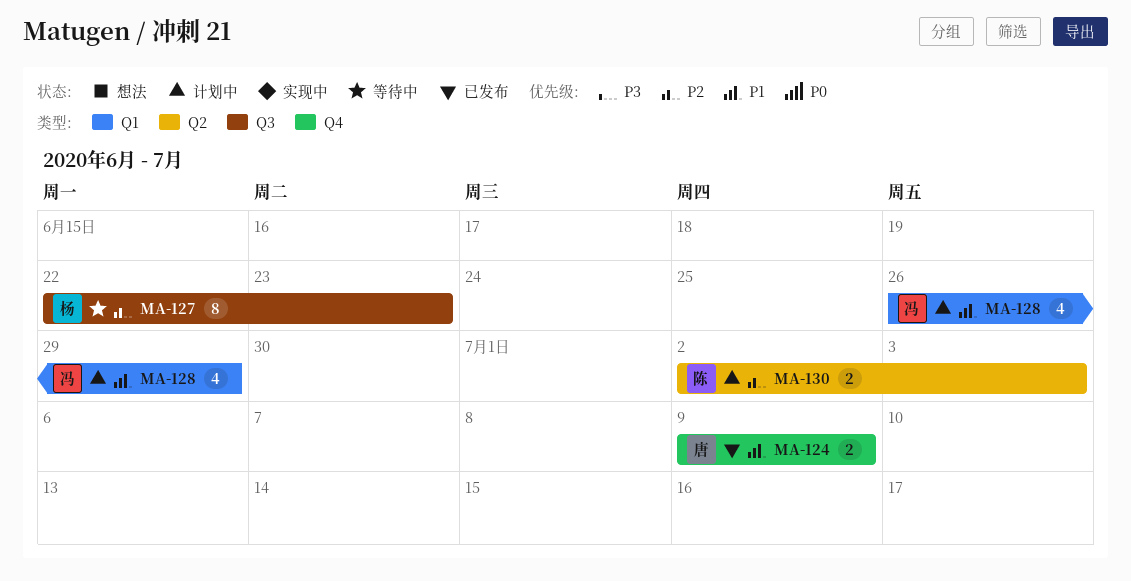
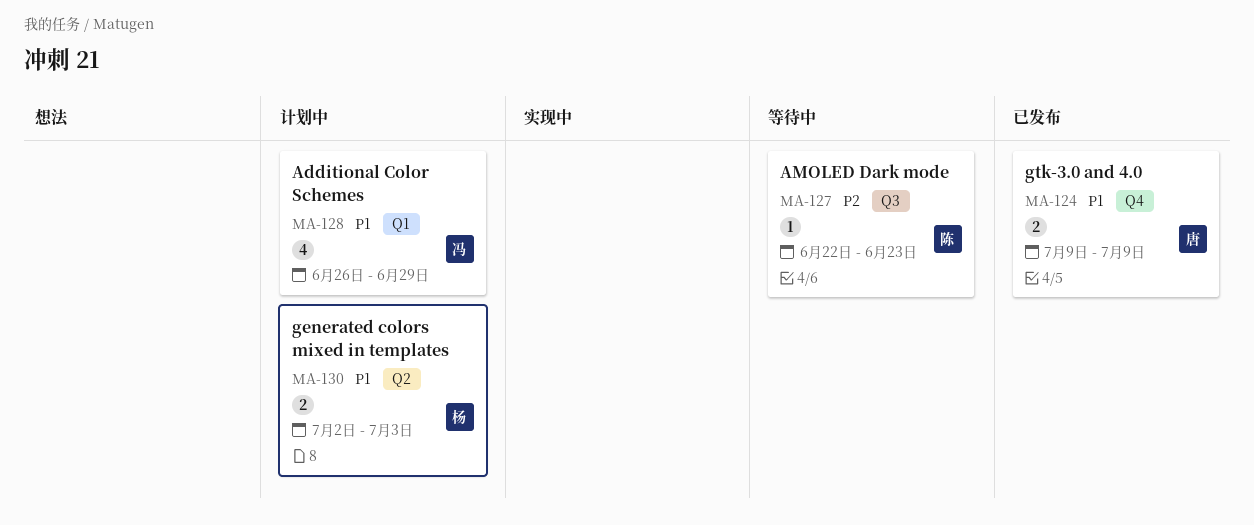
MA-127, owner: 杨 -> 陈
MA-127, estimate: 8 -> 1
MA-130, owner: 陈 -> 杨
MA-130, priority: P2 -> P1

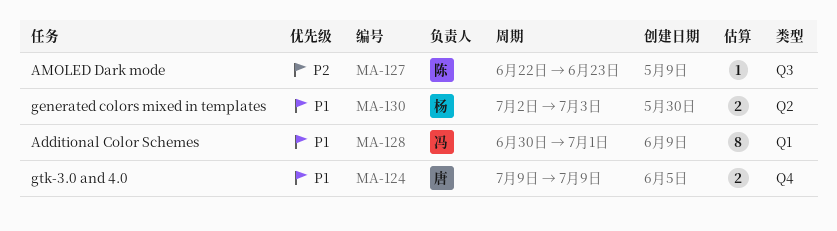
MA-128, estimate: 4 -> 8
MA-128, start: Jun 26 -> Jun 30
MA-128, due: Jun 29 -> Jul 1

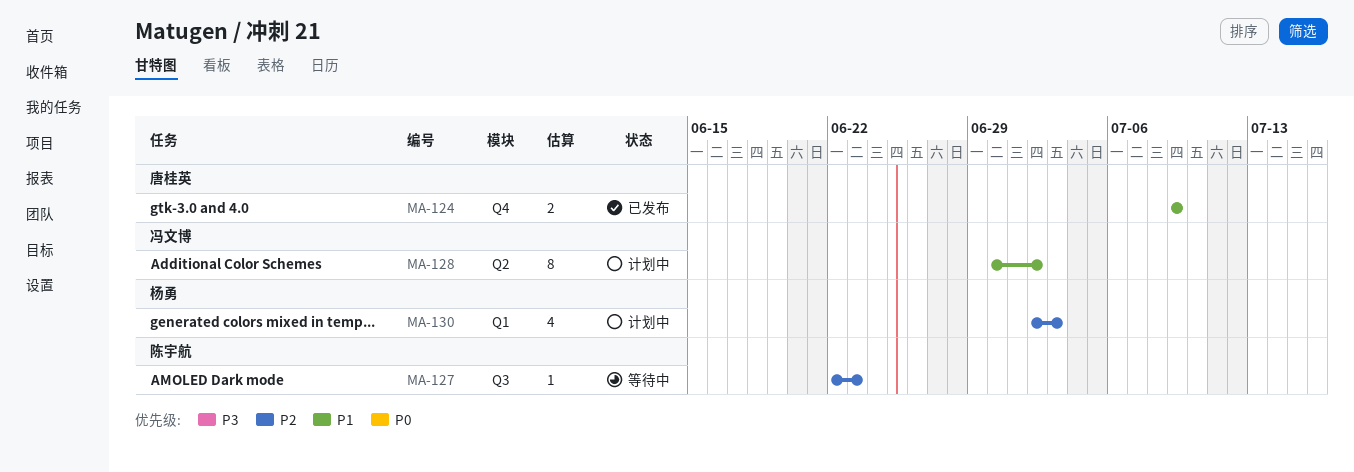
MA-128, label: Q1 -> Q2
MA-128, due: Jul 1 -> Jul 2
MA-130, priority: P1 -> P2
MA-130, label: Q2 -> Q1
MA-130, estimate: 2 -> 4

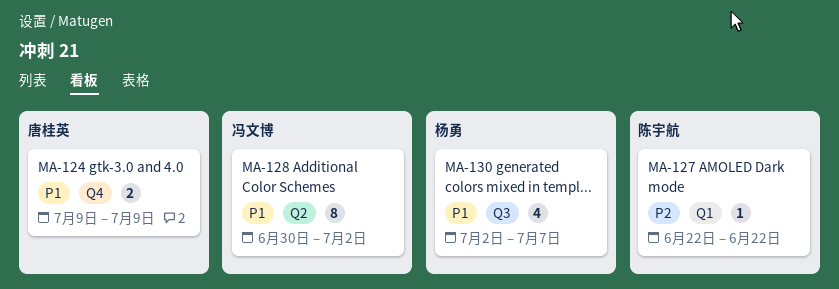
MA-127, label: Q3 -> Q1
MA-127, due: Jun 23 -> Jun 22
MA-130, priority: P2 -> P1
MA-130, label: Q1 -> Q3
MA-130, due: Jul 3 -> Jul 7

